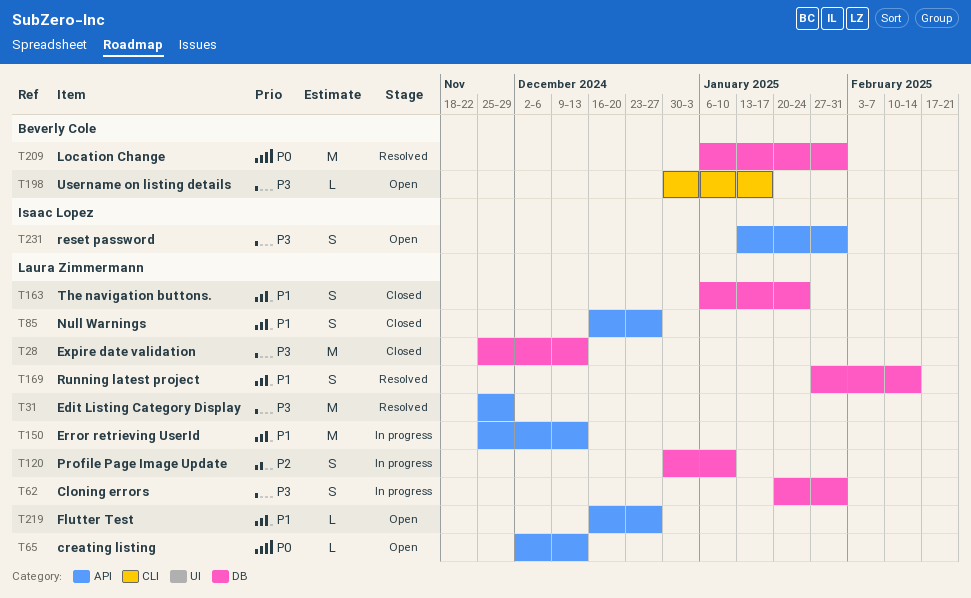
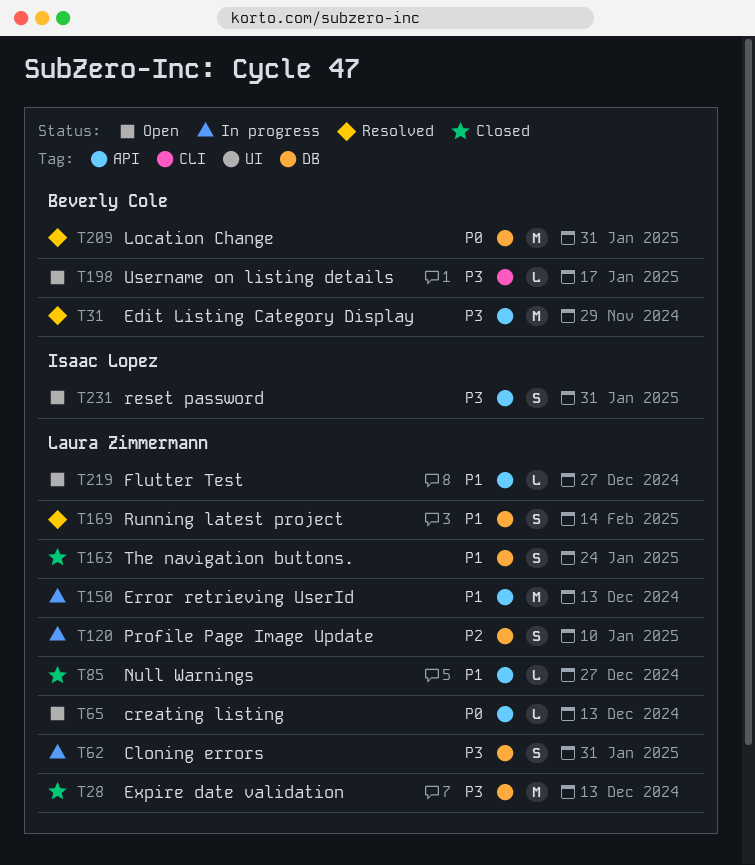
T31, owner: Laura Zimmermann -> Beverly Cole
T85, estimate: S -> L

